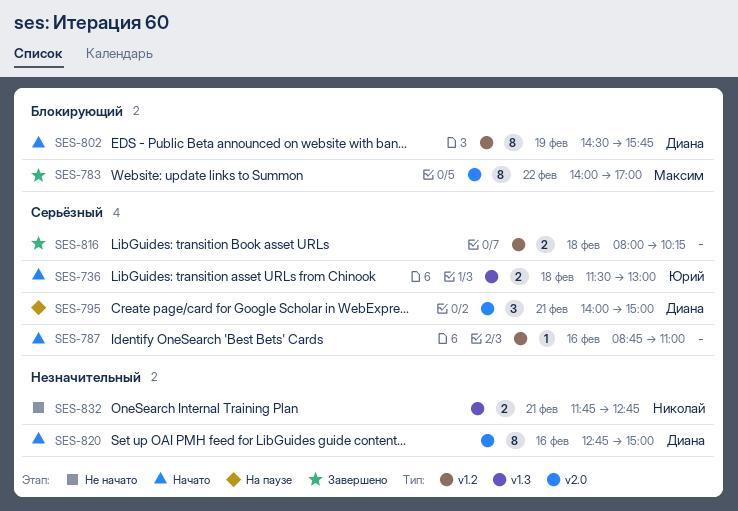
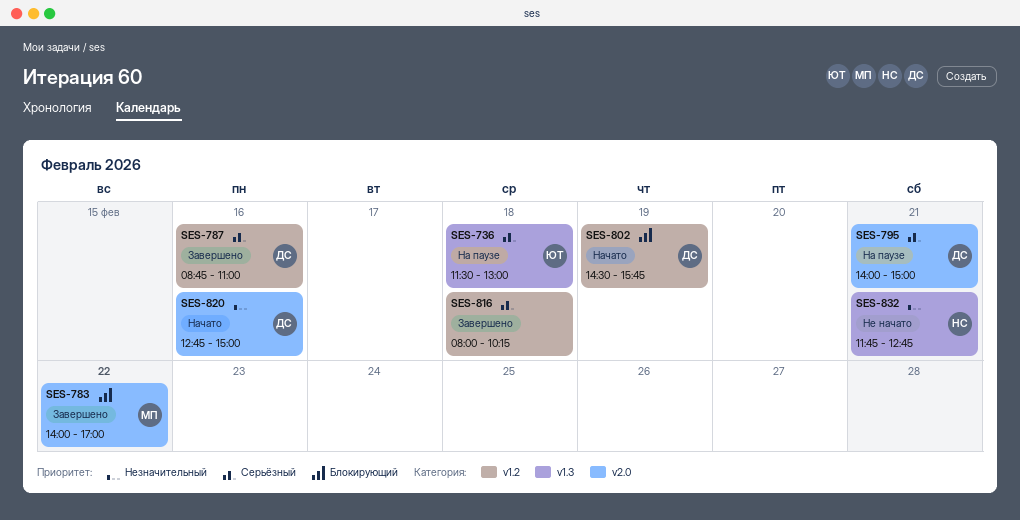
SES-736, status: Начато -> На паузе
SES-787, status: Начато -> Завершено
SES-787, owner: none -> Диана

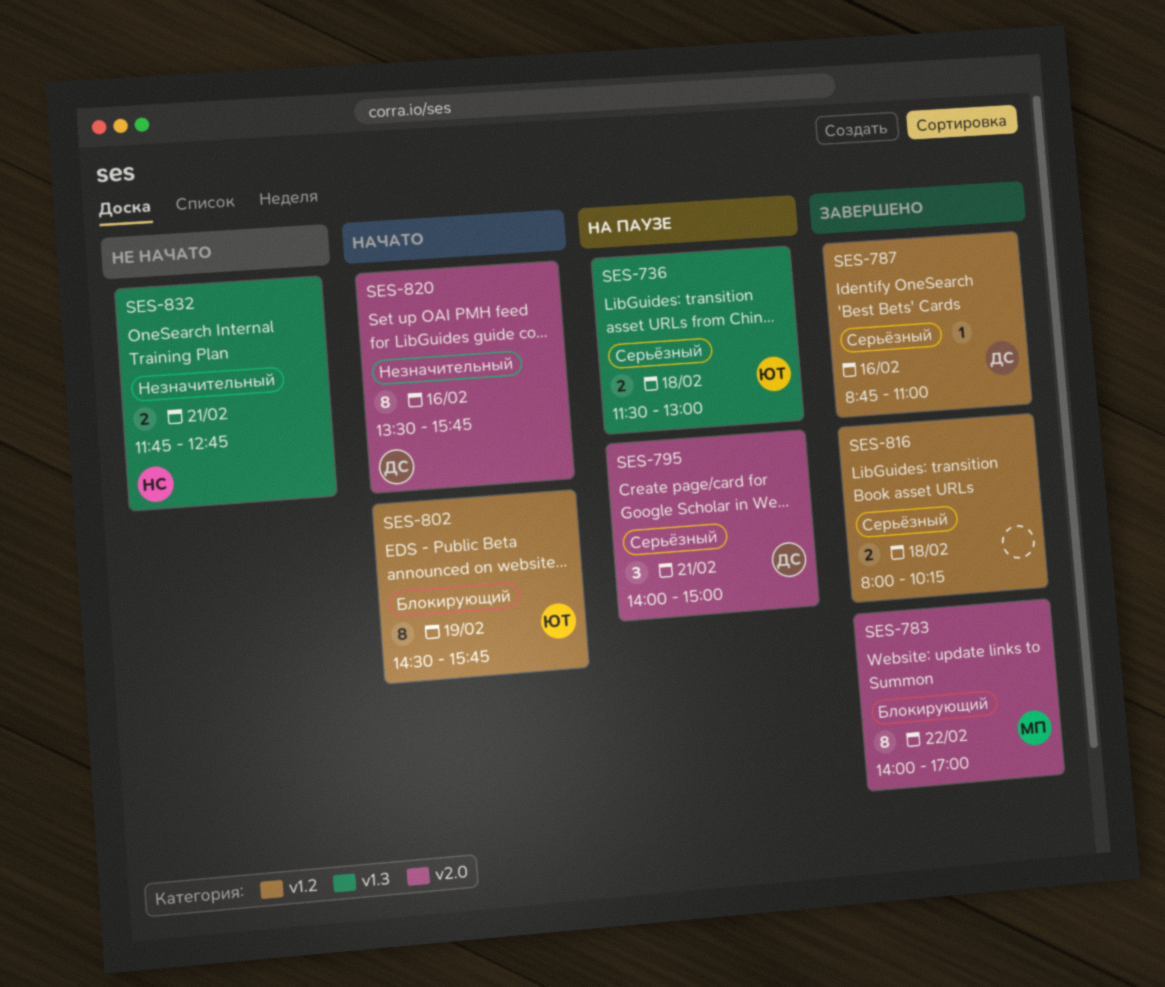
SES-802, owner: ДС -> ЮТ
SES-820, begins: 12:45 -> 13:30
SES-820, ends: 15:00 -> 15:45

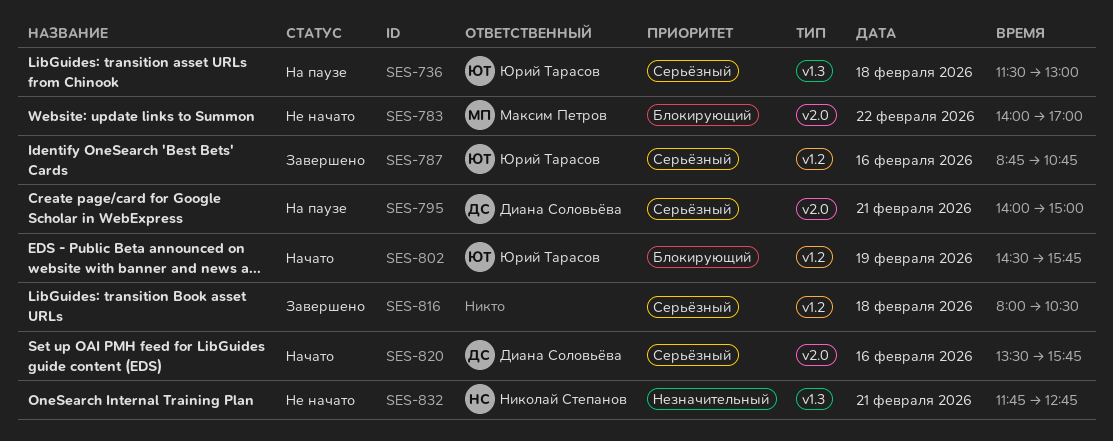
SES-783, status: Завершено -> Не начато
SES-787, owner: Диана Соловьёва -> Юрий Тарасов
SES-787, ends: 11:00 -> 10:45
SES-816, ends: 10:15 -> 10:30
SES-820, priority: Незначительный -> Серьёзный

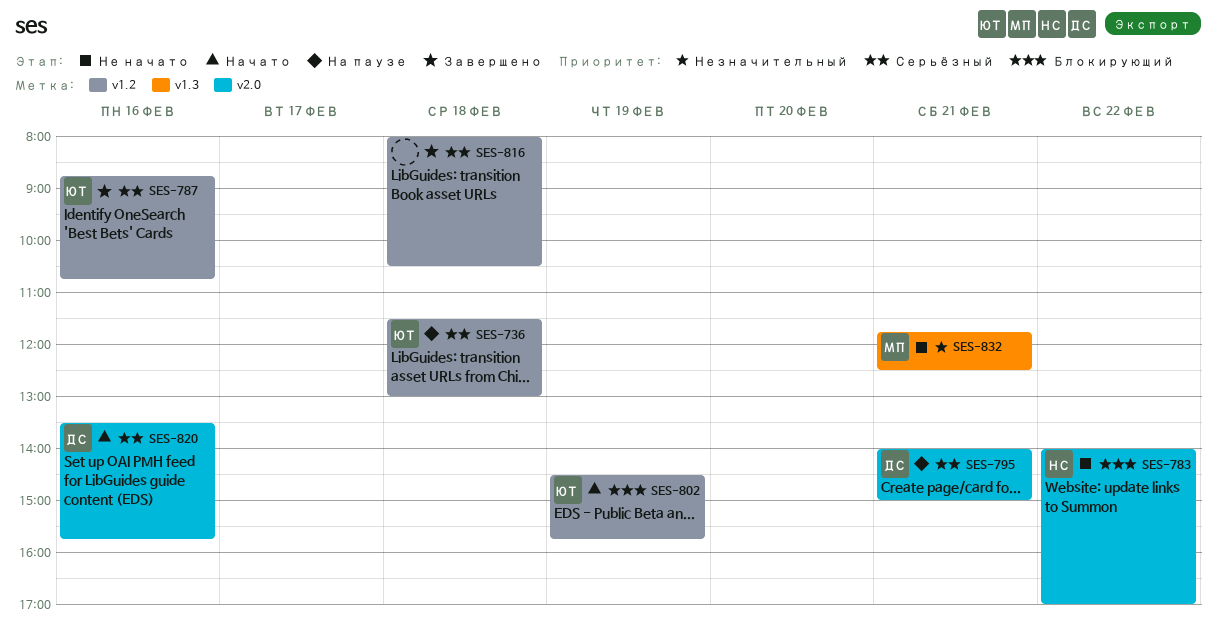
SES-736, label: v1.3 -> v1.2
SES-783, owner: Максим Петров -> Николай Степанов
SES-832, owner: Николай Степанов -> Максим Петров
SES-832, ends: 12:45 -> 12:30

